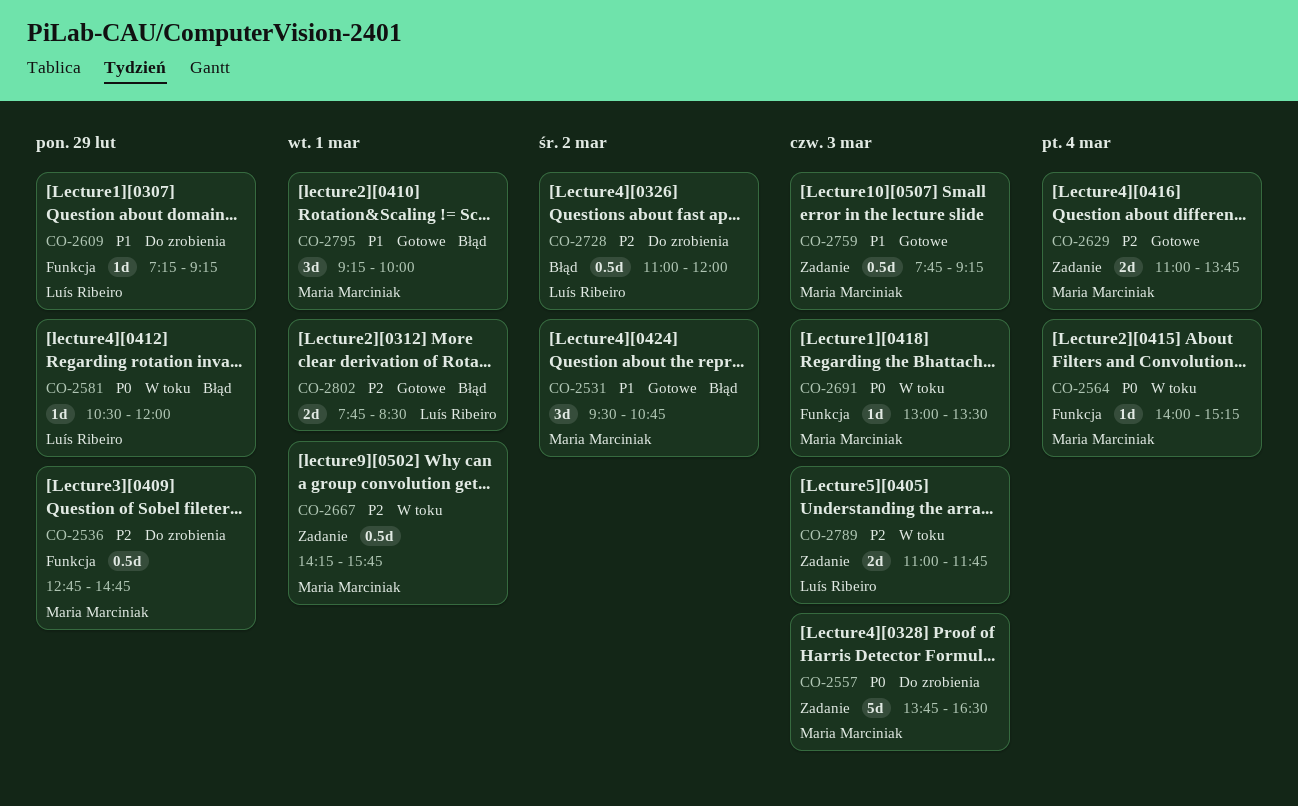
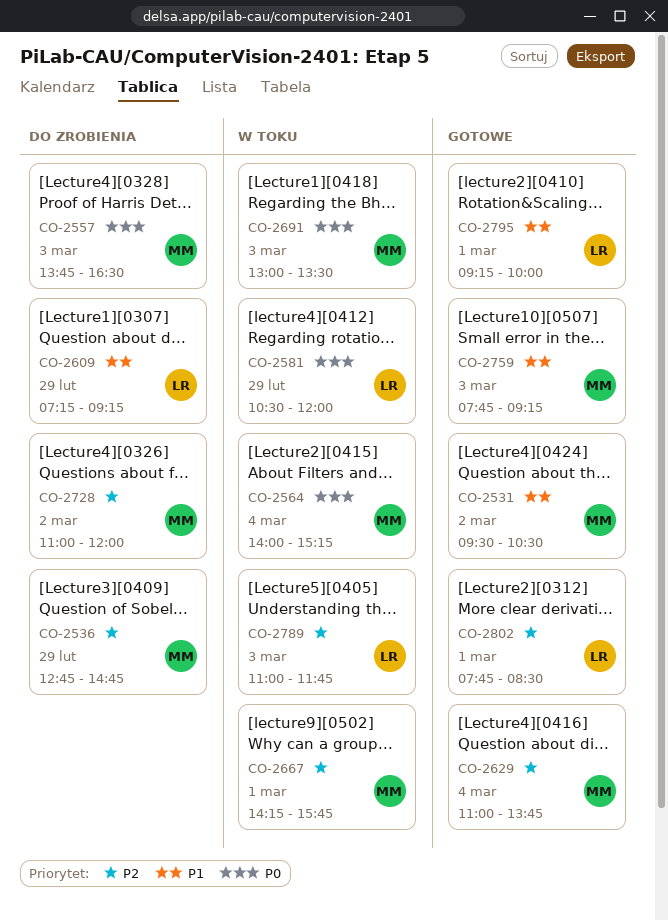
CO-2531, ends: 10:45 -> 10:30
CO-2728, owner: Luís Ribeiro -> Maria Marciniak
CO-2795, owner: Maria Marciniak -> Luís Ribeiro

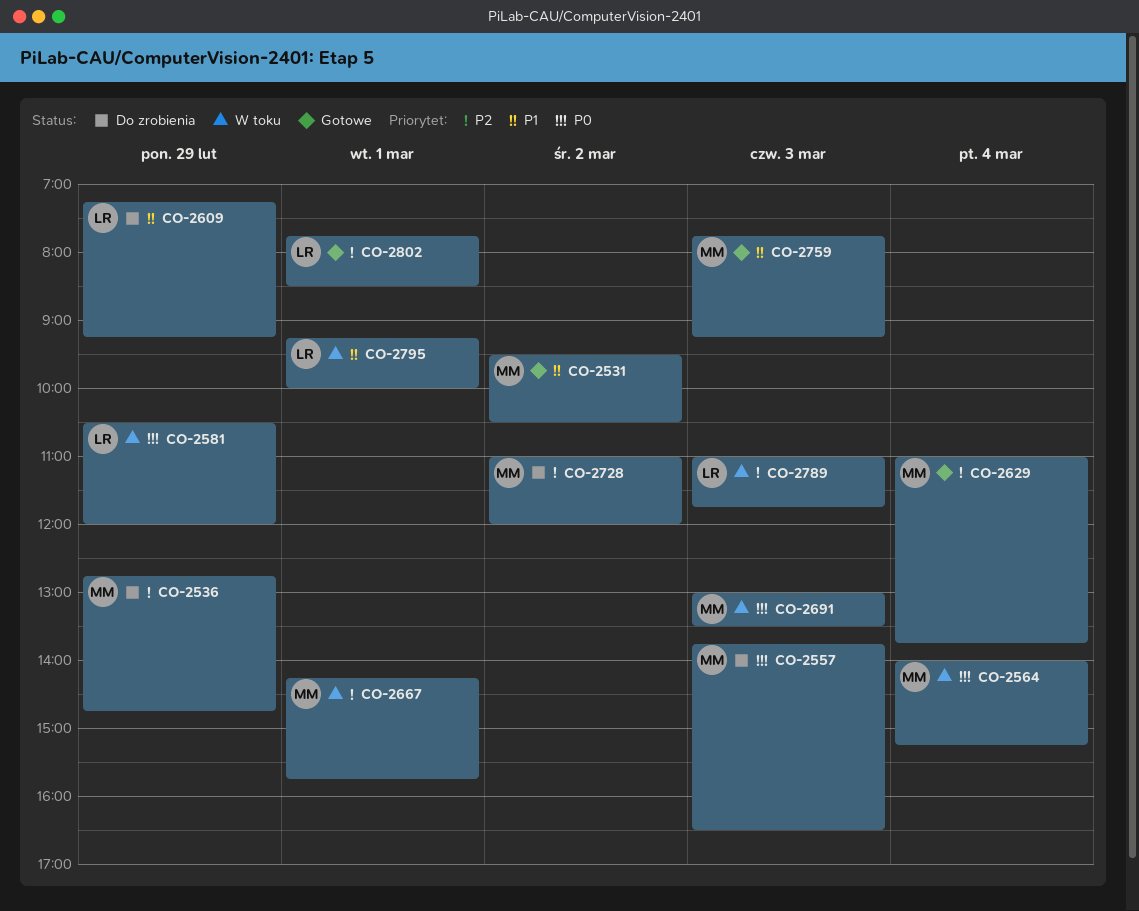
CO-2795, status: Gotowe -> W toku

